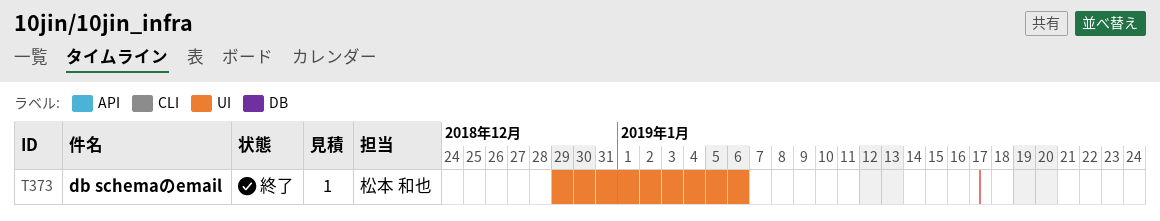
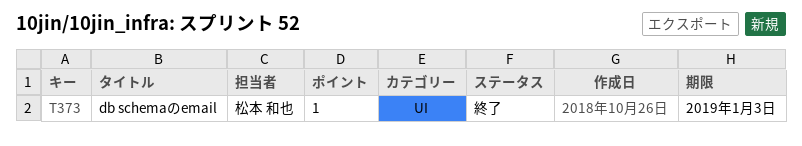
T373, due: Jan 6 -> Jan 3

